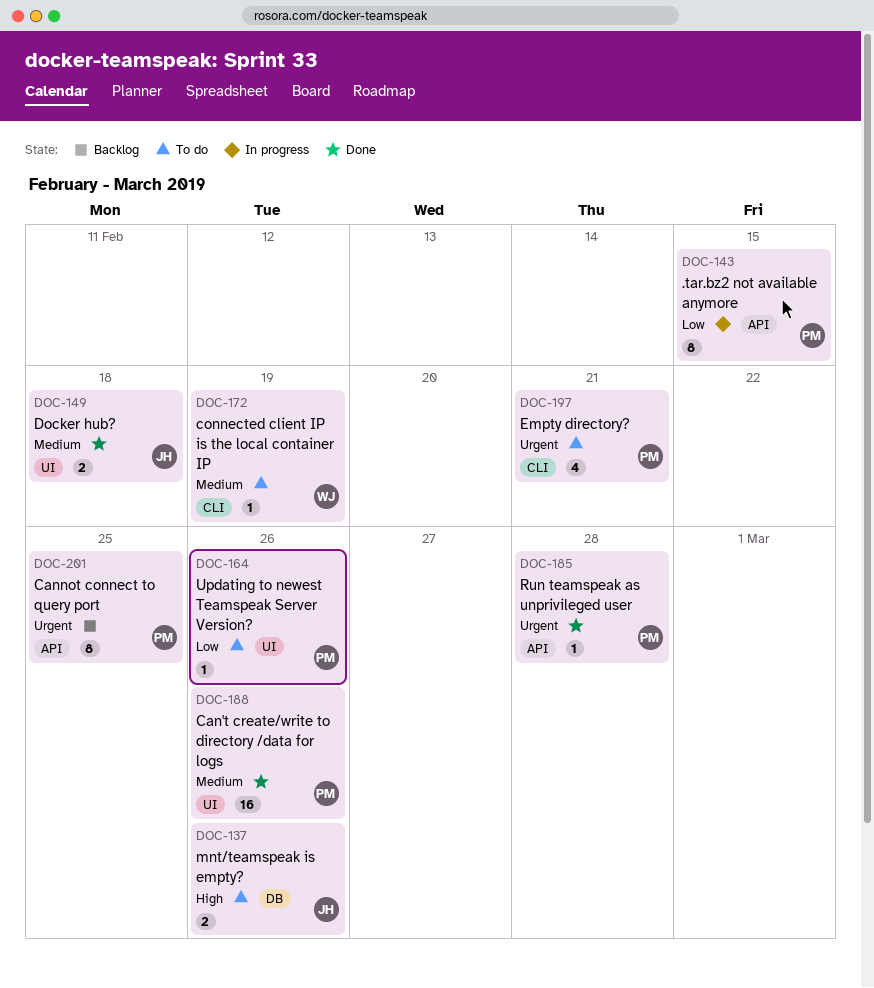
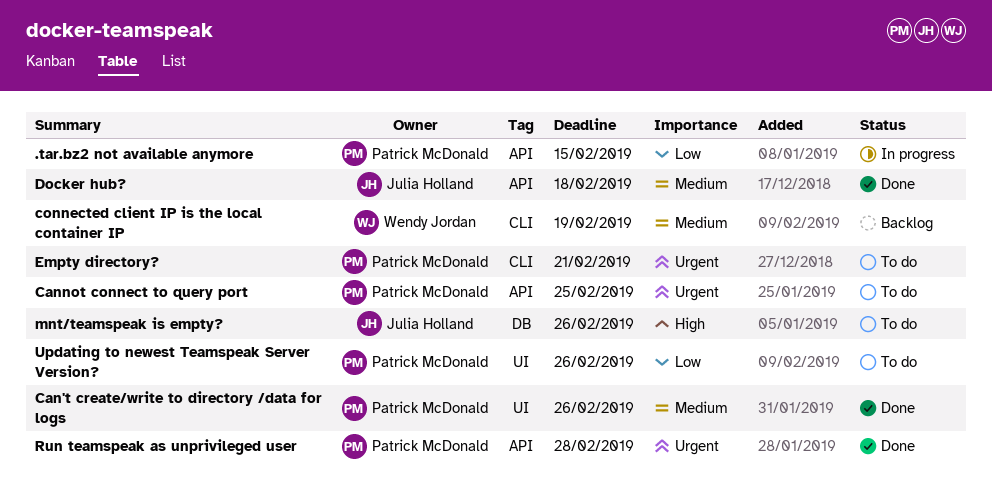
Cannot connect to query port, status: Backlog -> To do
connected client IP is the local container IP, status: To do -> Backlog
Docker hub?, label: UI -> API

